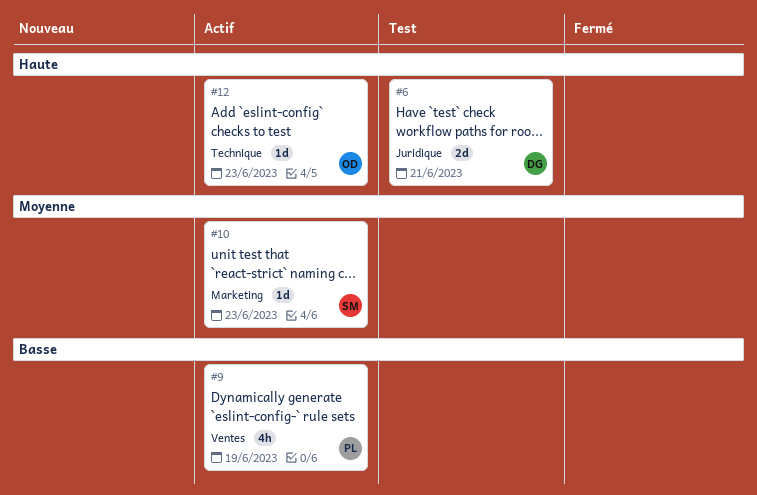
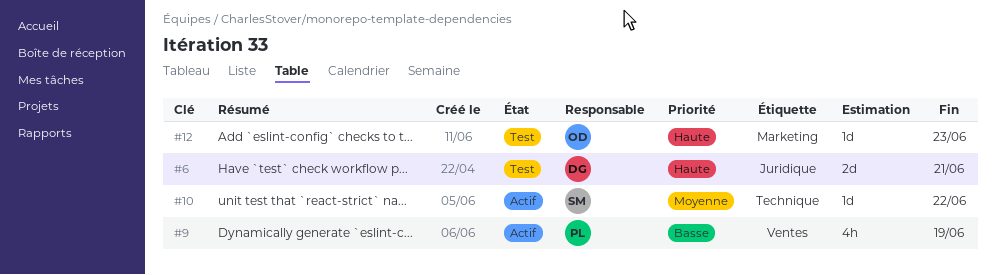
#10, label: Marketing -> Technique
#10, due: Jun 23 -> Jun 22
#12, status: Actif -> Test
#12, label: Technique -> Marketing

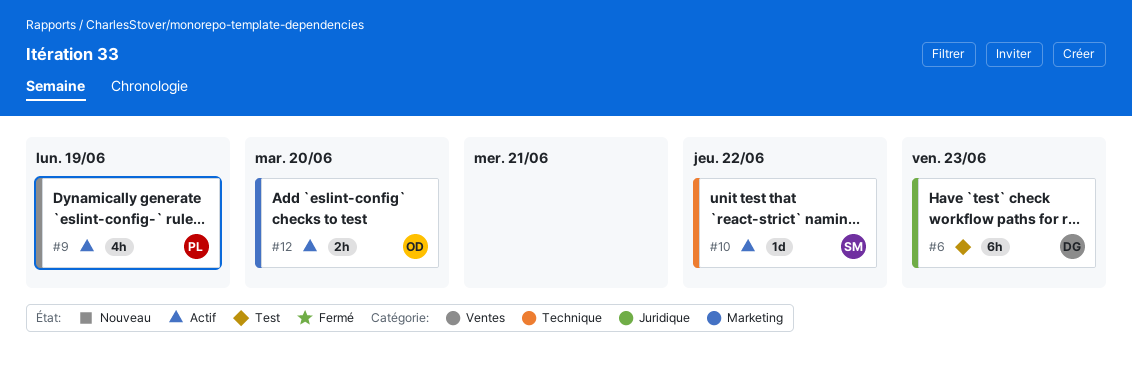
#6, estimate: 2d -> 6h
#6, due: Jun 21 -> Jun 23
#12, status: Test -> Actif
#12, estimate: 1d -> 2h
#12, due: Jun 23 -> Jun 20

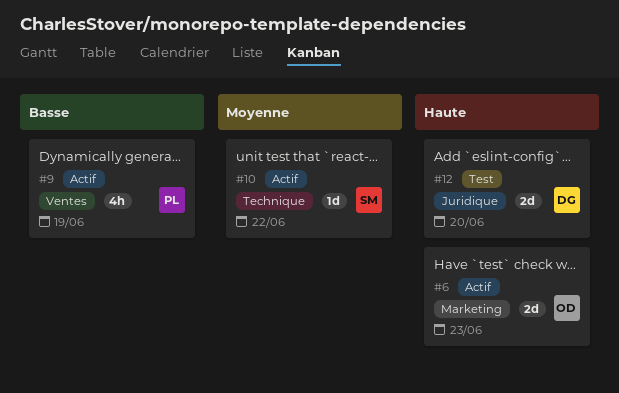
#6, status: Test -> Actif
#6, owner: DG -> OD
#6, label: Juridique -> Marketing
#6, estimate: 6h -> 2d
#12, status: Actif -> Test
#12, owner: OD -> DG
#12, label: Marketing -> Juridique
#12, estimate: 2h -> 2d

